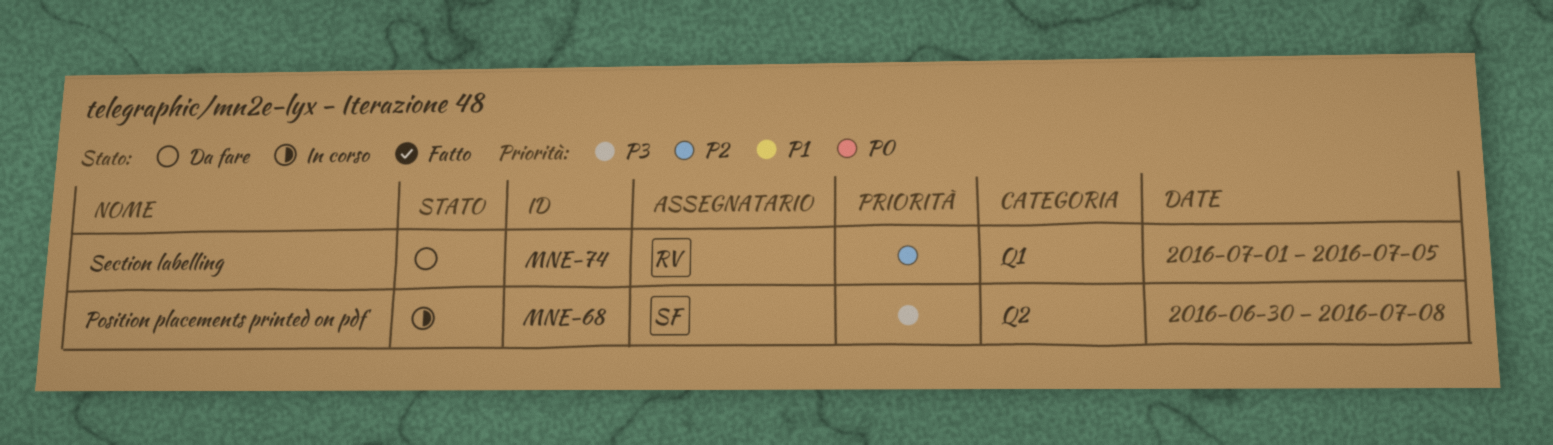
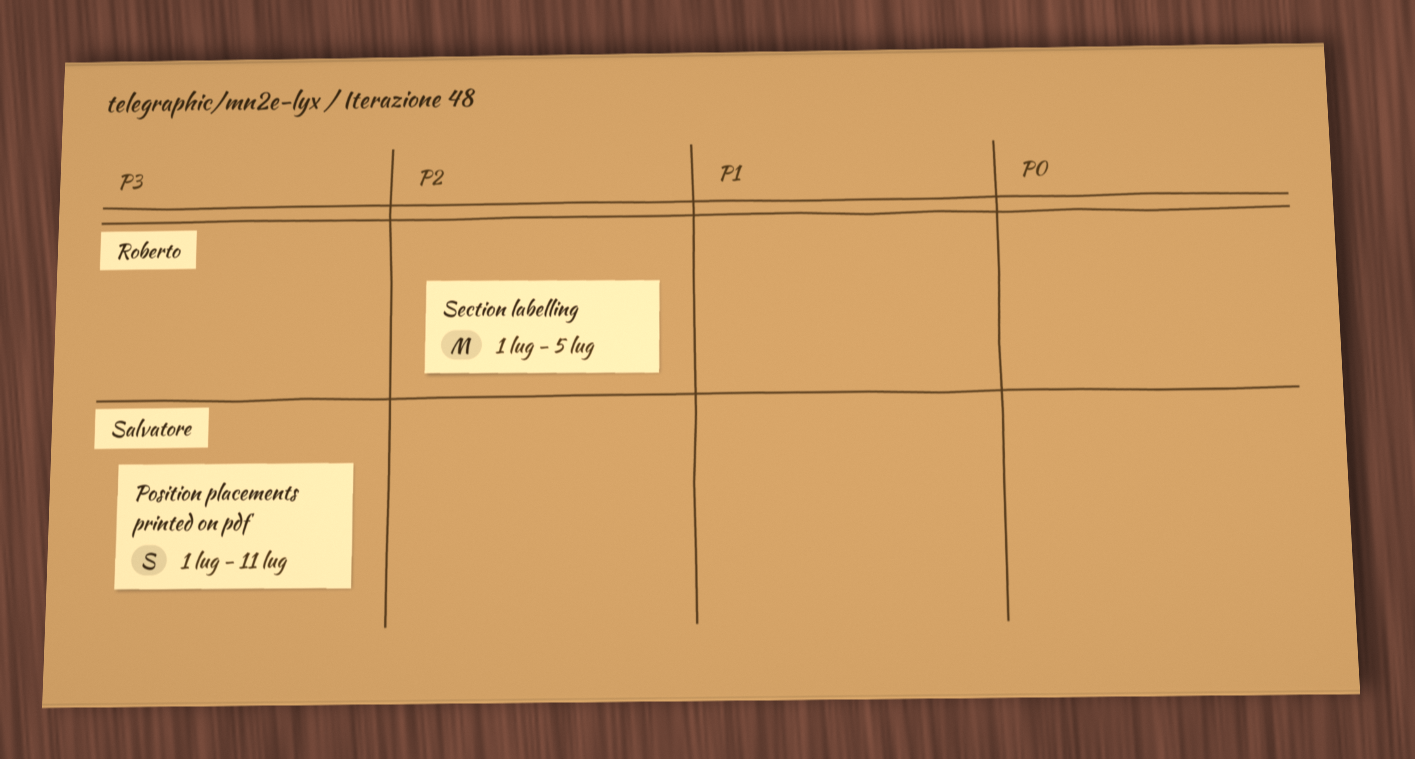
Position placements printed on pdf, start: Jun 30 -> Jul 1
Position placements printed on pdf, due: Jul 8 -> Jul 11

